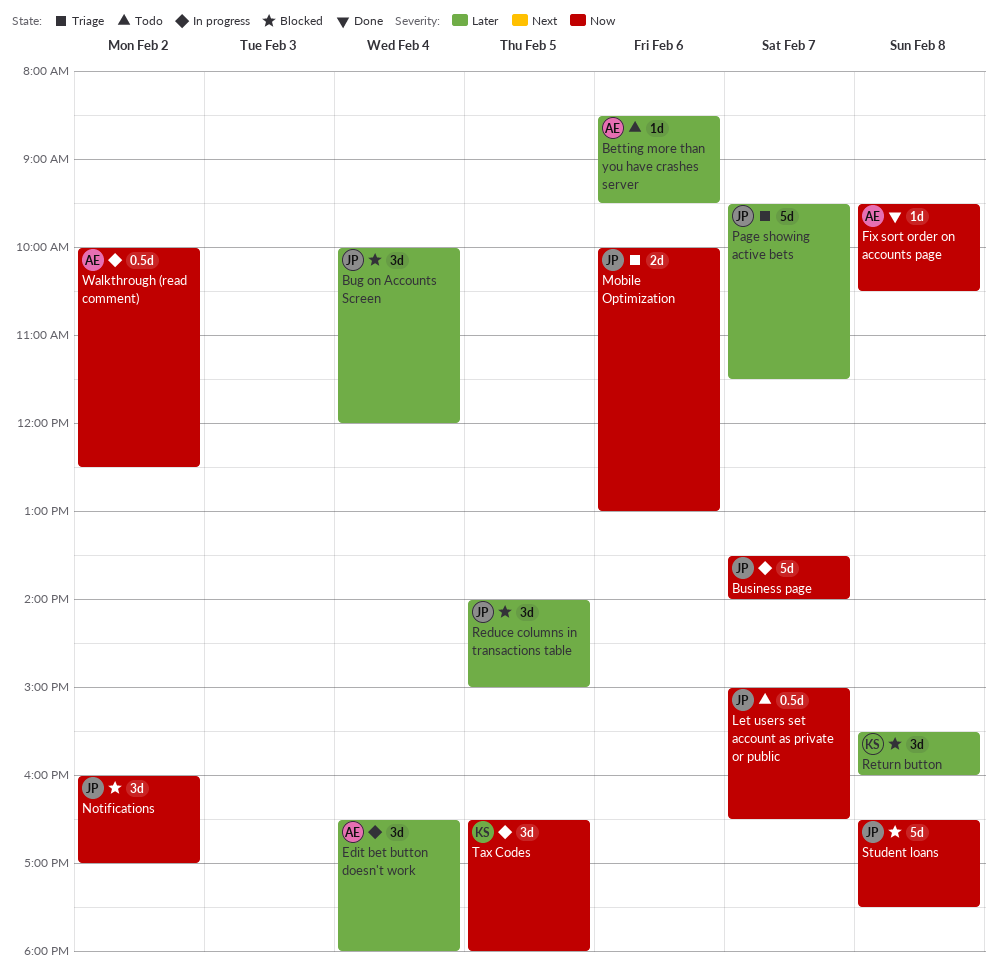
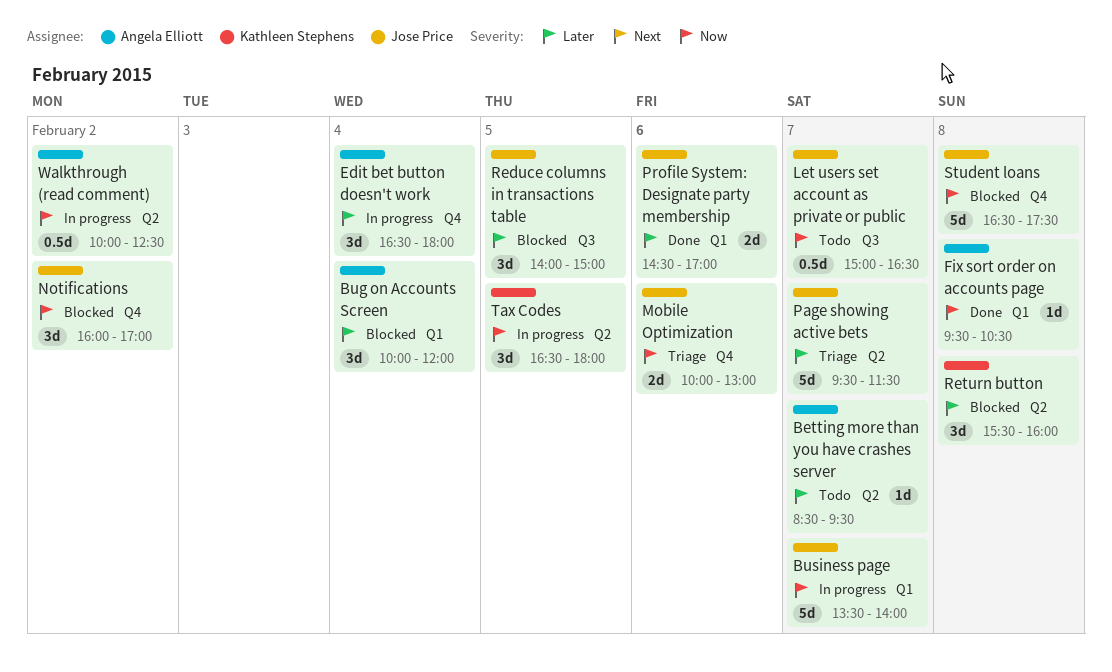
Betting more than you have crashes server, day: Feb 6 -> Feb 7
Bug on Accounts Screen, owner: Jose Price -> Angela Elliott
Profile System: Designate party membership: none -> present

